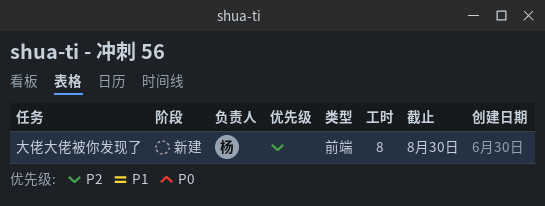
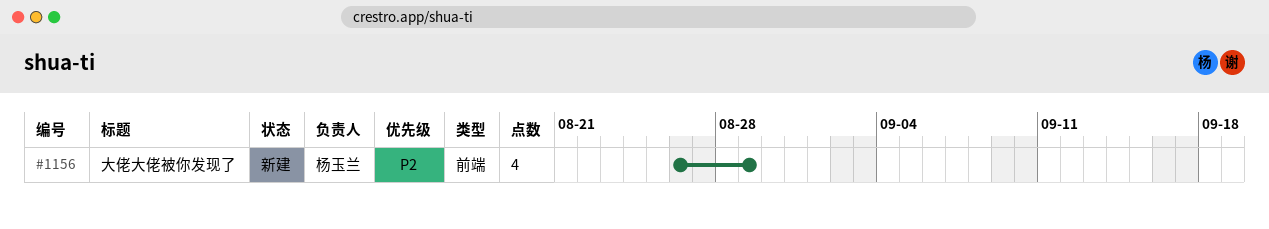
大佬大佬被你发现了, estimate: 8 -> 4
大佬大佬被你发现了, due: Aug 30 -> Aug 29

